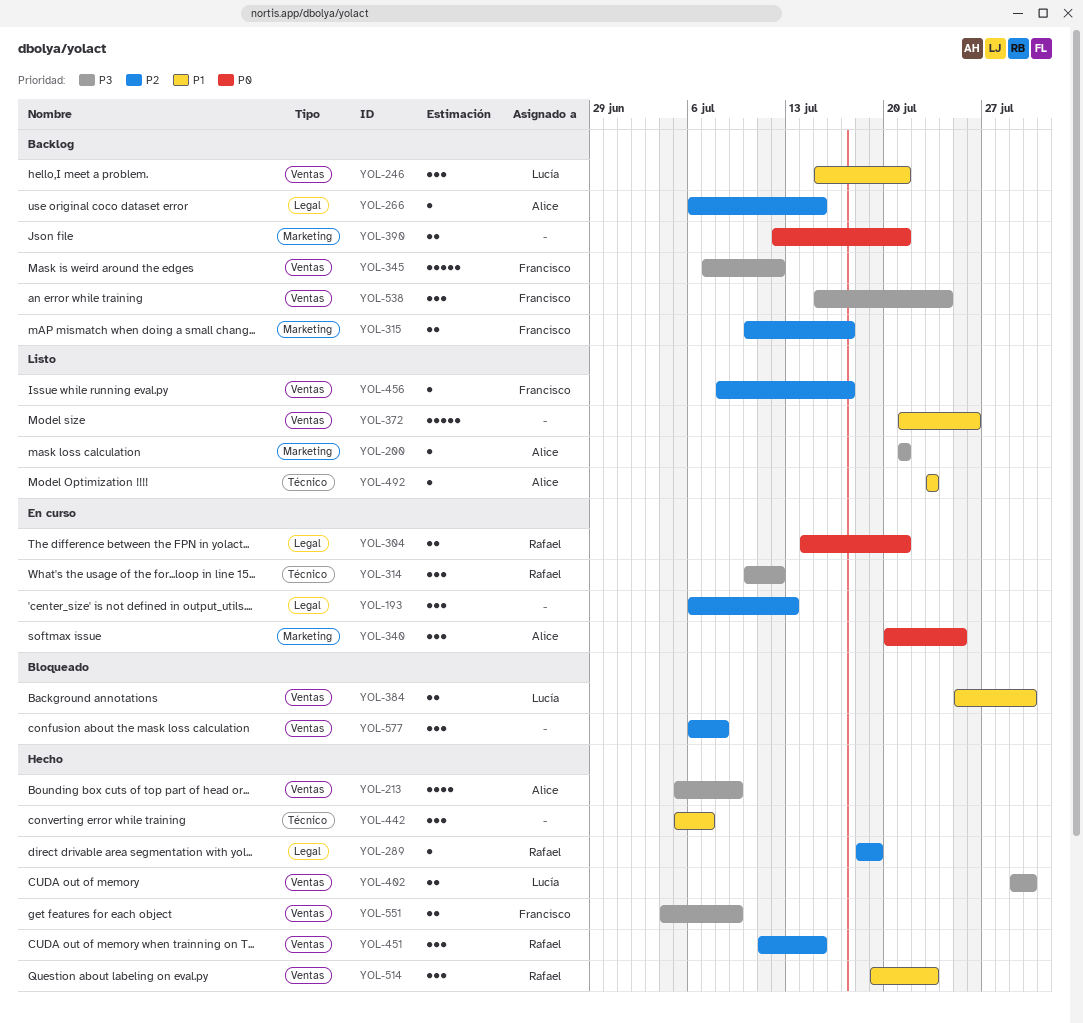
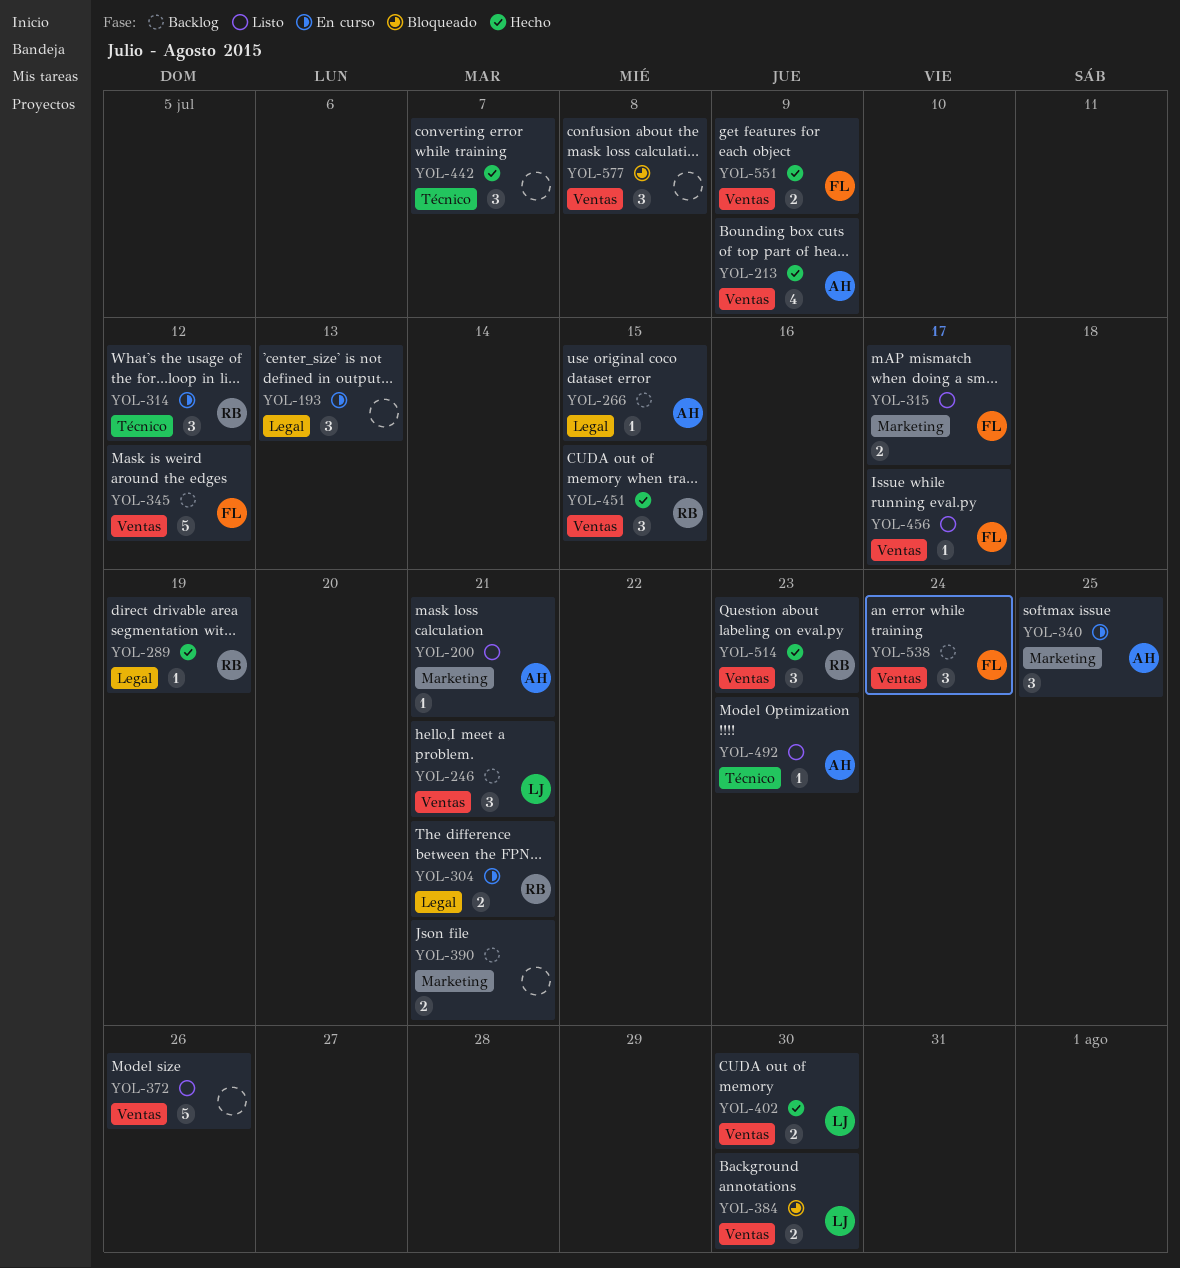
YOL-315, status: Backlog -> Listo

